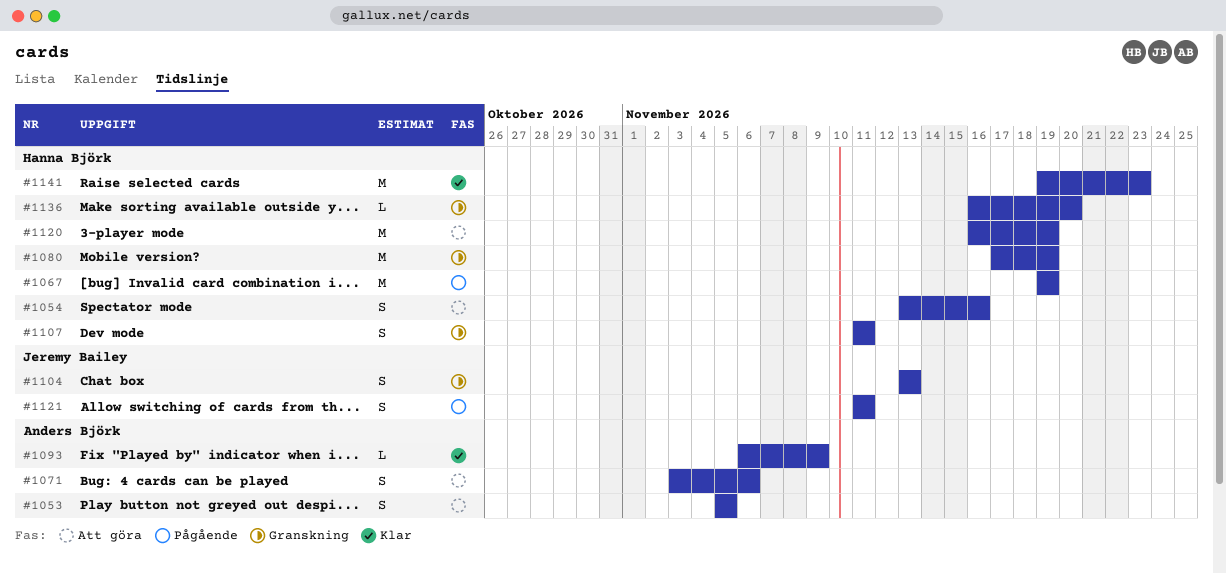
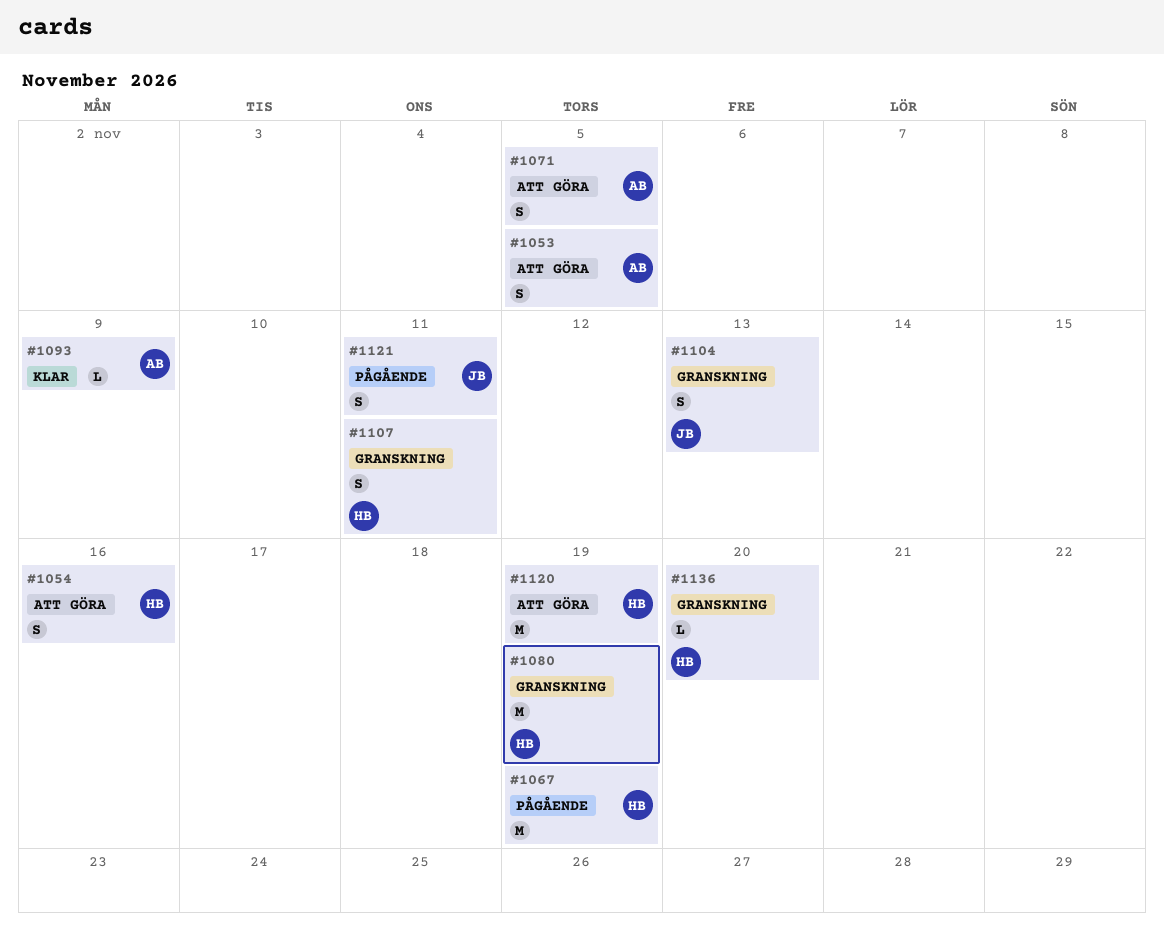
#1071, due: Nov 6 -> Nov 5
#1141: present -> none

